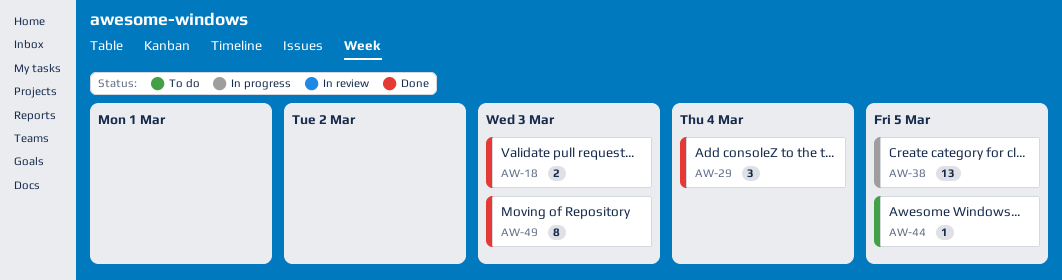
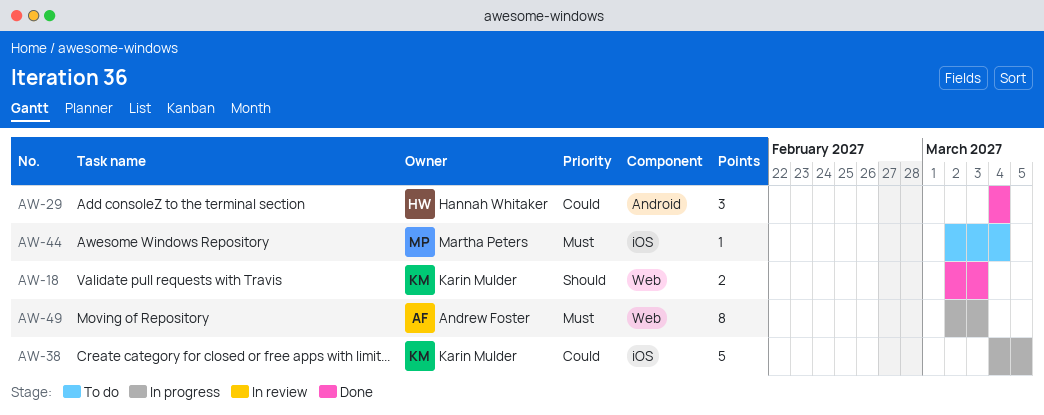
AW-38, estimate: 13 -> 5
AW-44, due: Mar 5 -> Mar 4
AW-49, status: Done -> In progress

